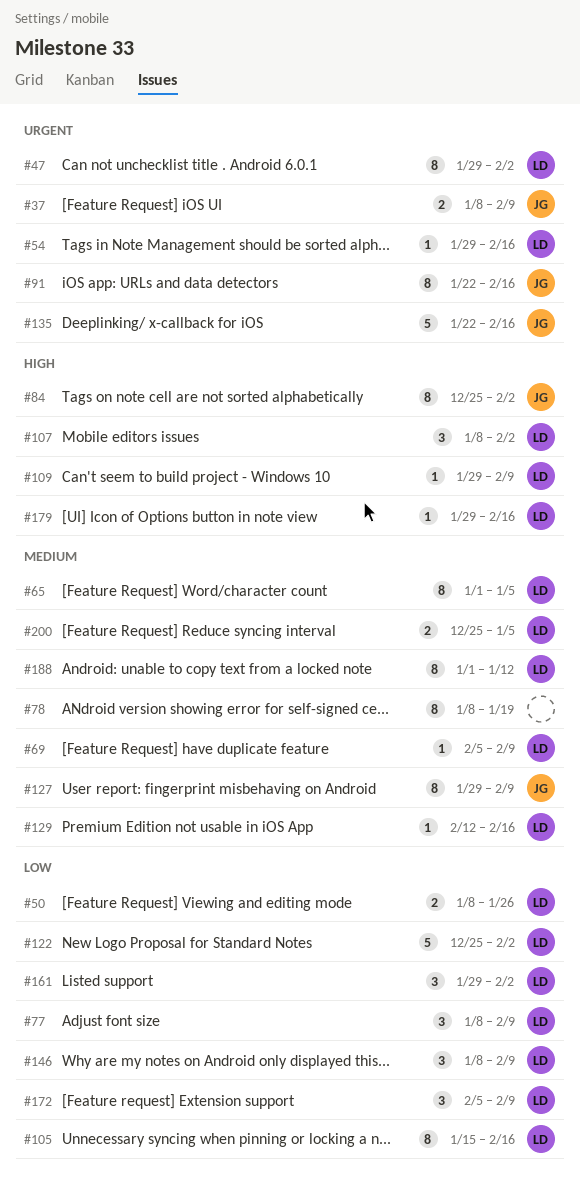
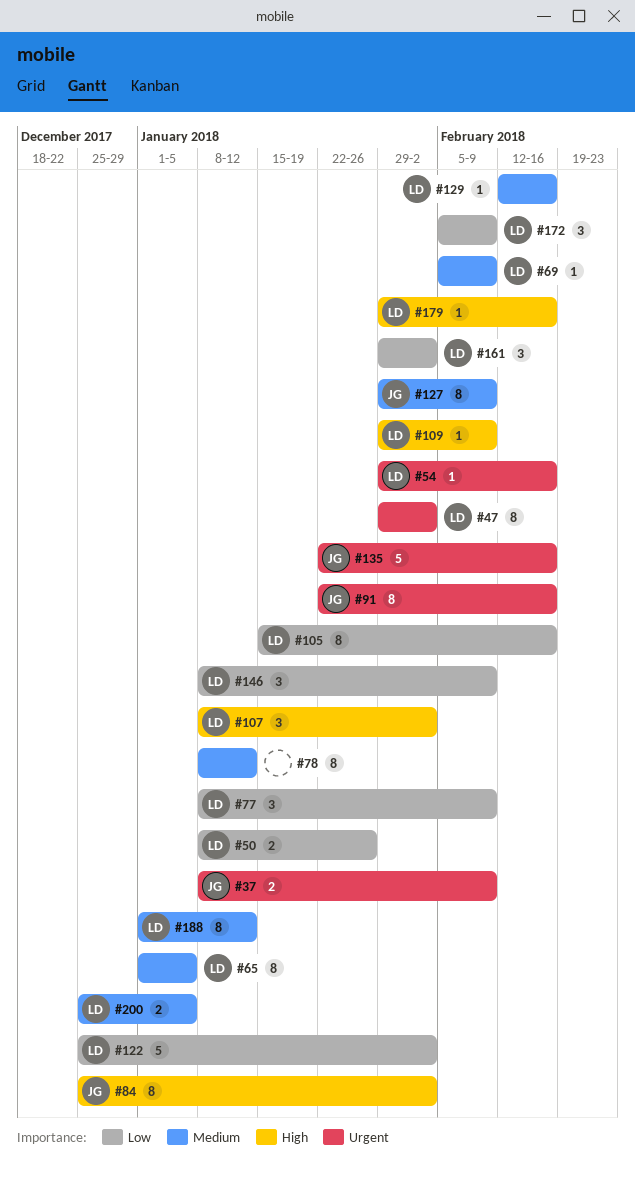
#78, due: Jan 19 -> Jan 12

